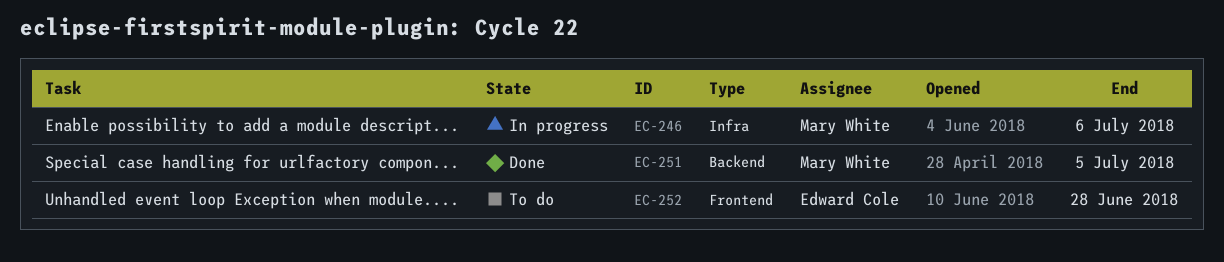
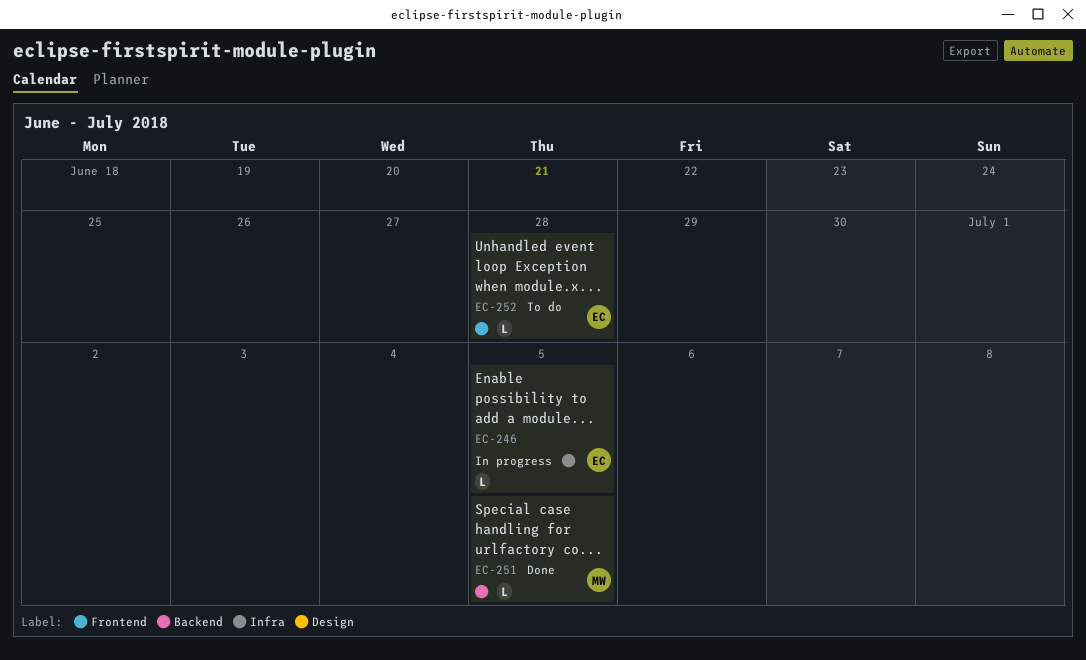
EC-246, owner: Mary White -> Edward Cole
EC-246, due: Jul 6 -> Jul 5

